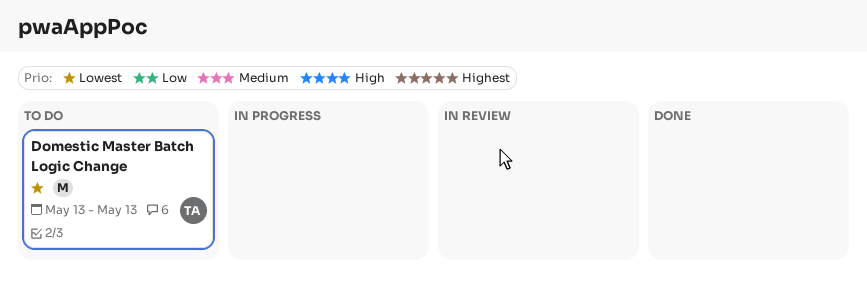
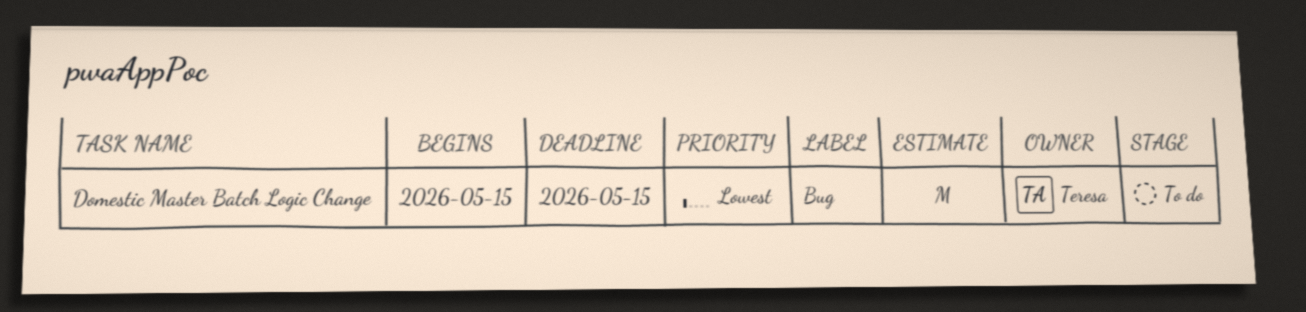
Domestic Master Batch Logic Change, start: May 13 -> May 15
Domestic Master Batch Logic Change, due: May 13 -> May 15

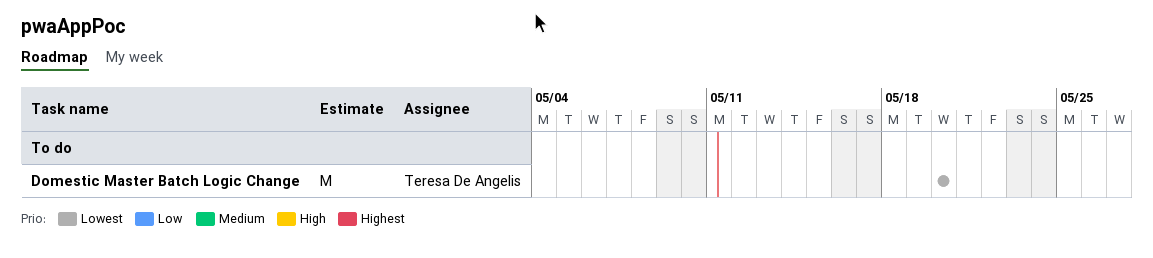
Domestic Master Batch Logic Change, start: May 15 -> May 20
Domestic Master Batch Logic Change, due: May 15 -> May 20

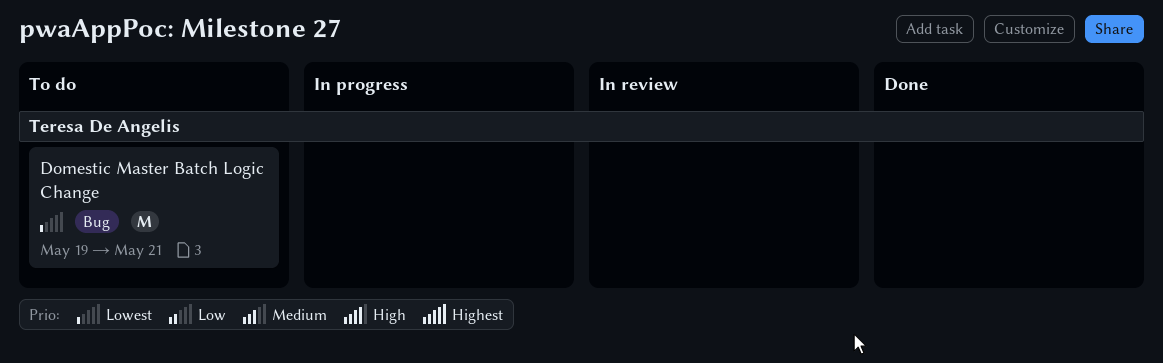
Domestic Master Batch Logic Change, start: May 20 -> May 19
Domestic Master Batch Logic Change, due: May 20 -> May 21

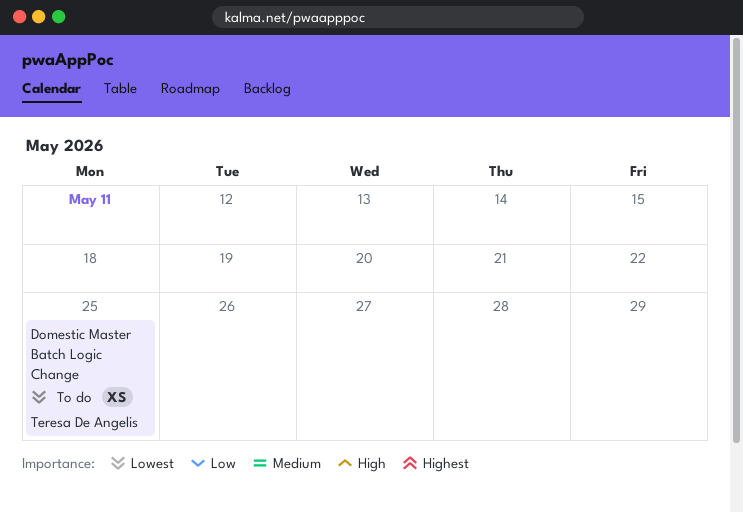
Domestic Master Batch Logic Change, estimate: M -> XS
Domestic Master Batch Logic Change, due: May 21 -> May 25

